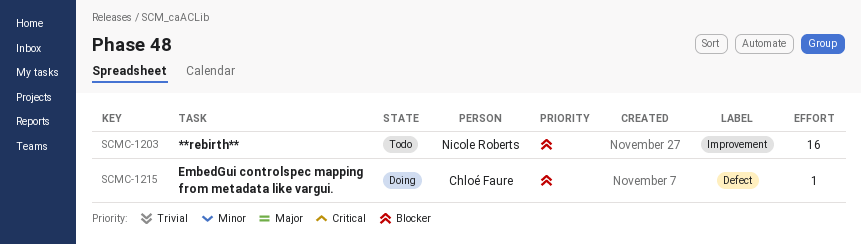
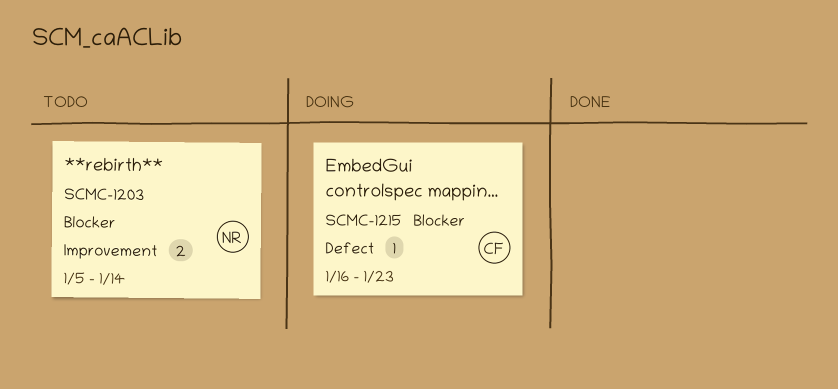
SCMC-1203, estimate: 16 -> 2

